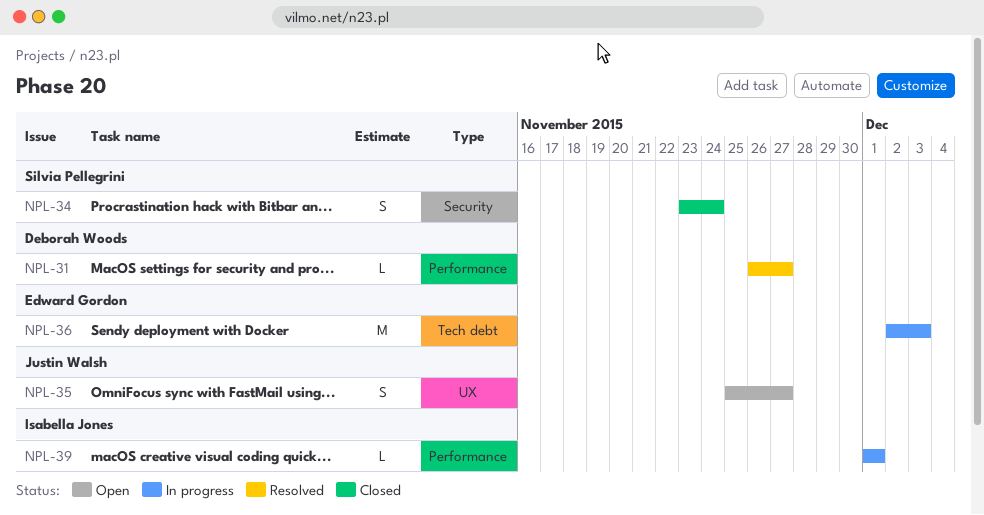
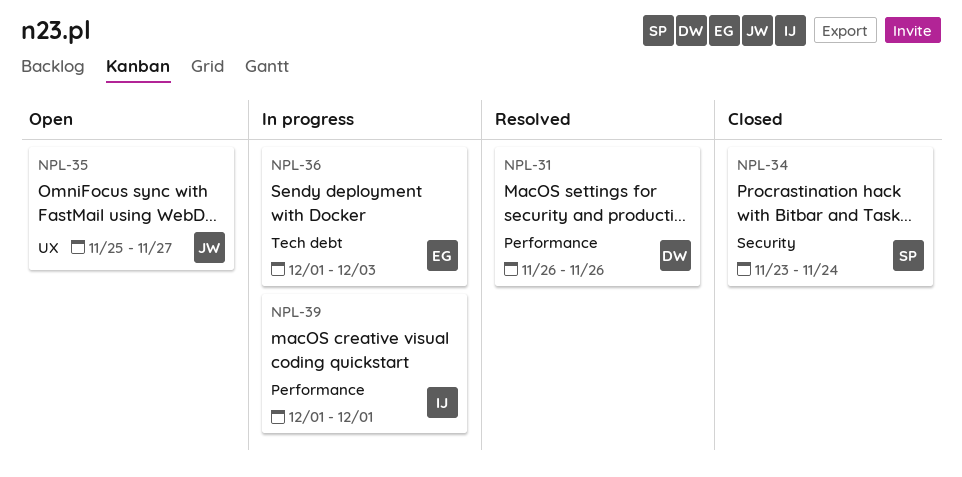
NPL-31, due: Nov 27 -> Nov 26
NPL-36, start: Dec 2 -> Dec 1

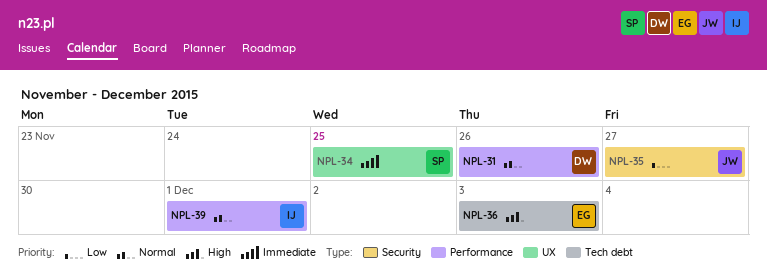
NPL-34, label: Security -> UX
NPL-34, due: Nov 24 -> Nov 25
NPL-35, label: UX -> Security

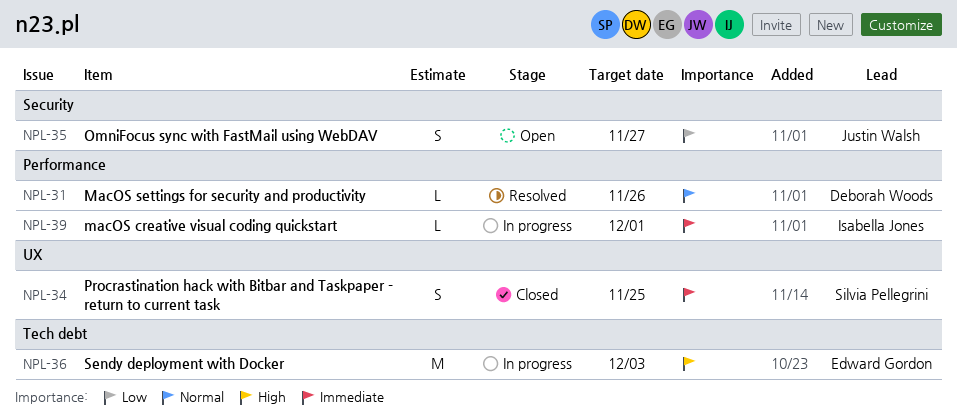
NPL-39, priority: Normal -> Immediate

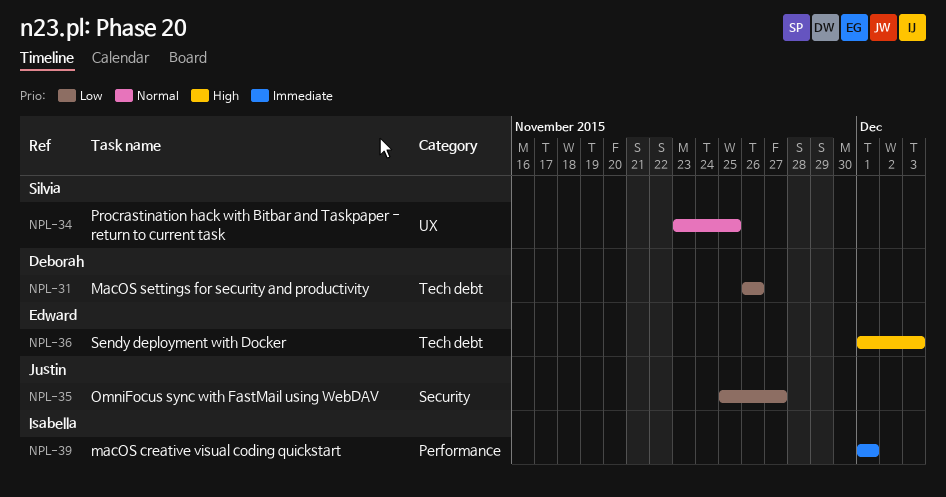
NPL-31, priority: Normal -> Low
NPL-31, label: Performance -> Tech debt
NPL-34, priority: Immediate -> Normal

